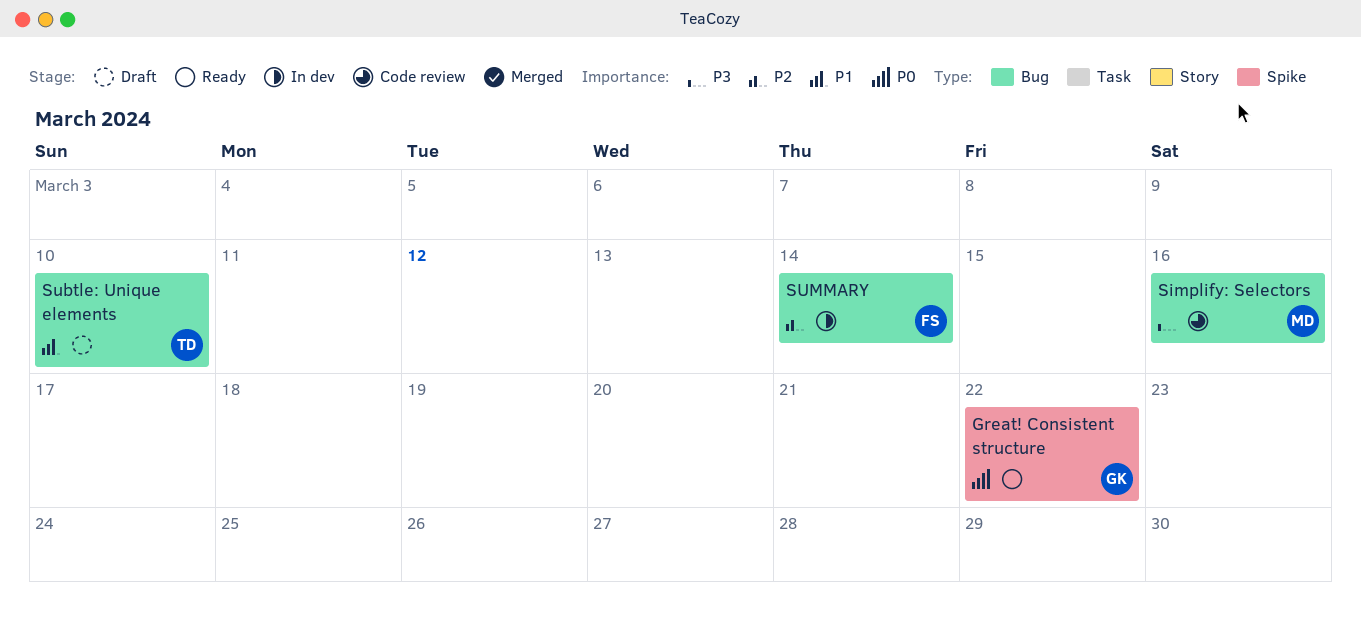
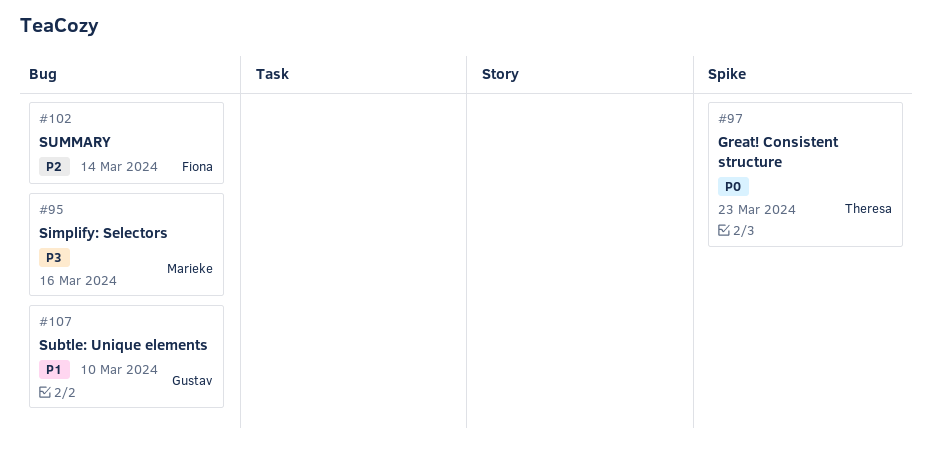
Great! Consistent structure, owner: Gustav -> Theresa
Great! Consistent structure, due: Mar 22 -> Mar 23
Subtle: Unique elements, owner: Theresa -> Gustav

